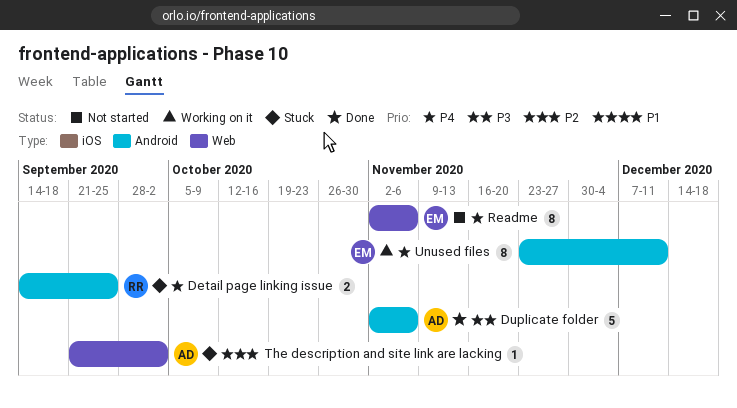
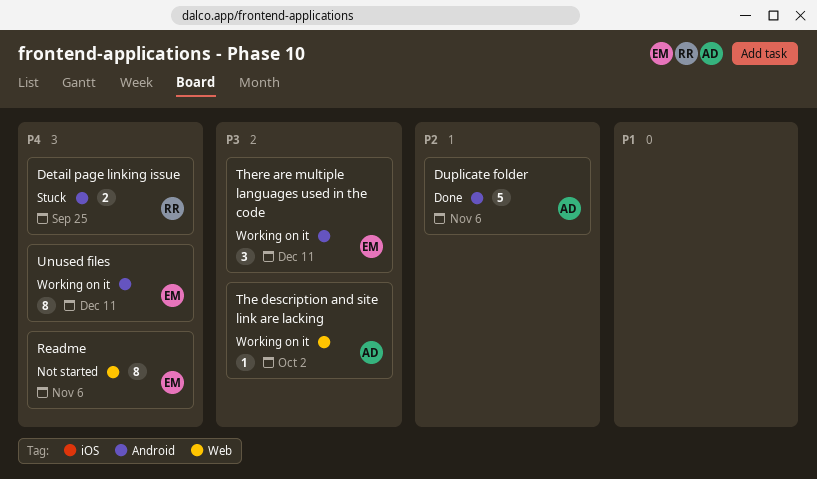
Duplicate folder, priority: P3 -> P2
The description and site link are lacking, status: Stuck -> Working on it
The description and site link are lacking, priority: P2 -> P3
There are multiple languages used in the code: none -> present

